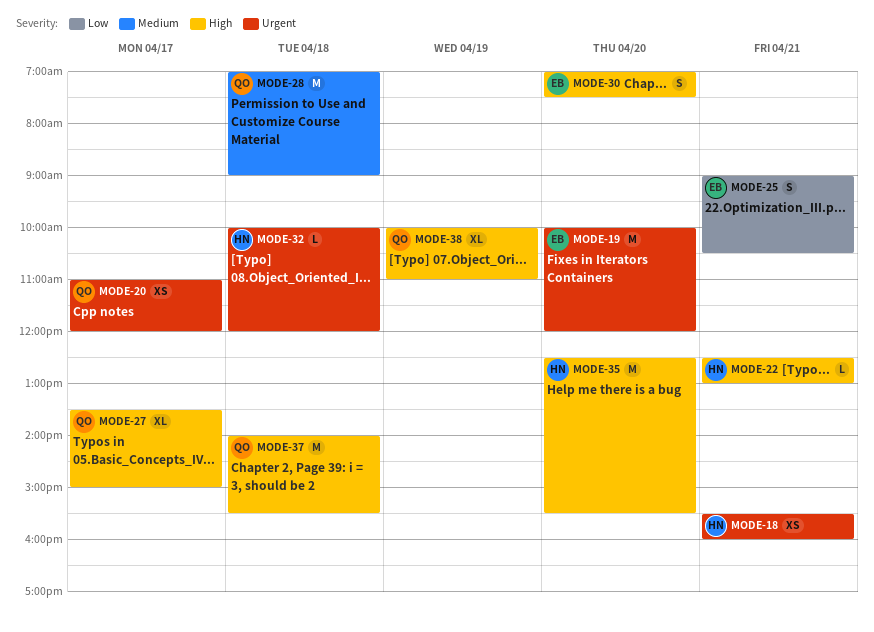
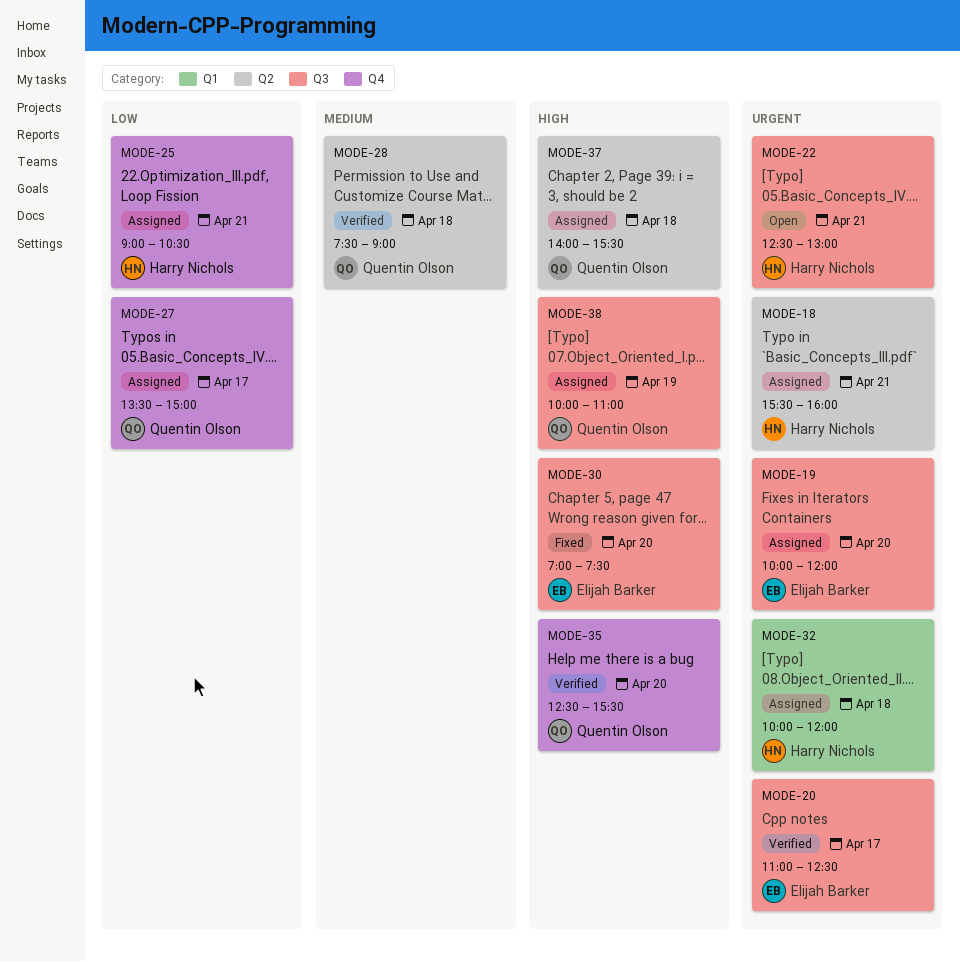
MODE-20, owner: Quentin Olson -> Elijah Barker
MODE-20, ends: 12:00 -> 12:30
MODE-22, priority: High -> Urgent
MODE-25, owner: Elijah Barker -> Harry Nichols
MODE-27, priority: High -> Low
MODE-28, begins: 07:00 -> 07:30
MODE-35, owner: Harry Nichols -> Quentin Olson

